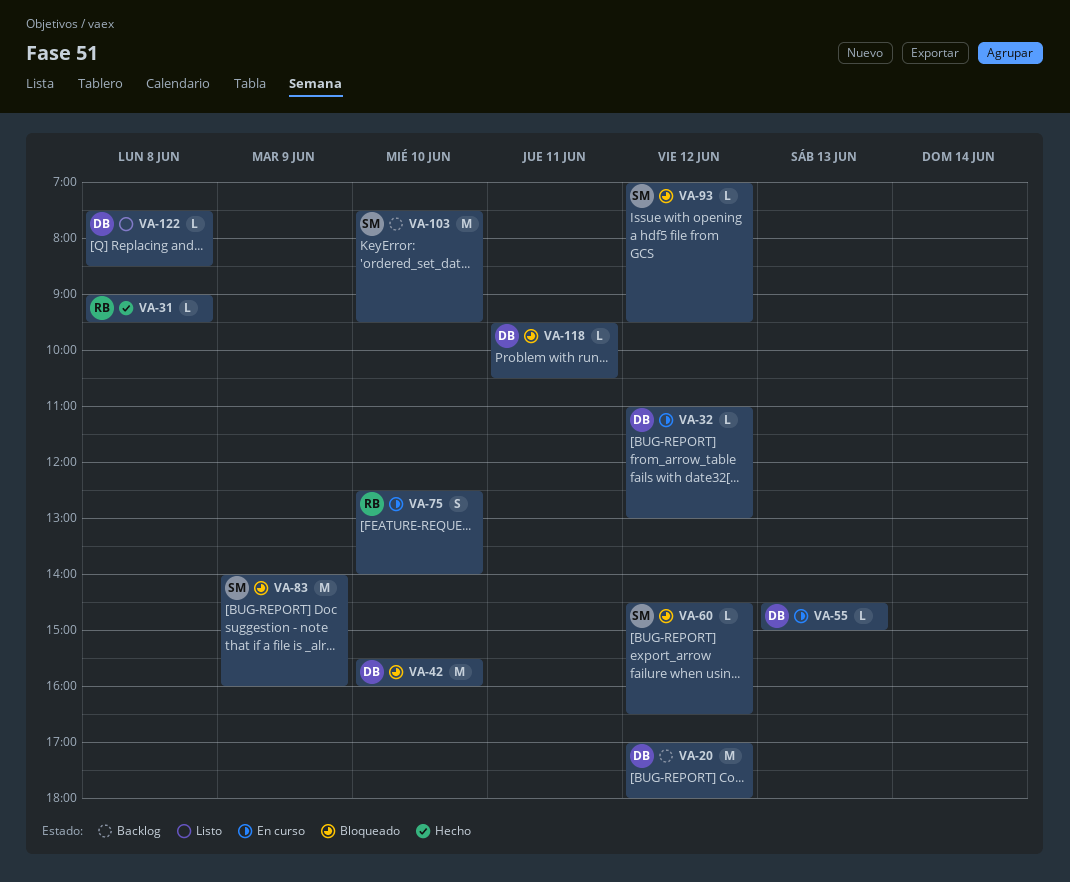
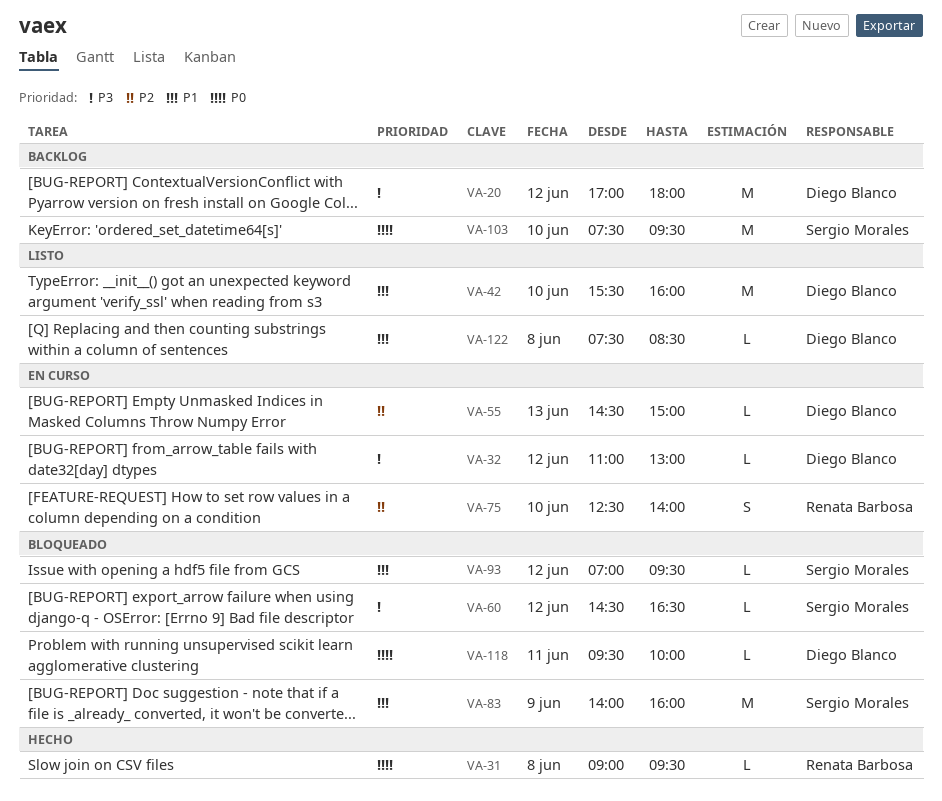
VA-42, status: Bloqueado -> Listo
VA-118, ends: 10:30 -> 10:00

